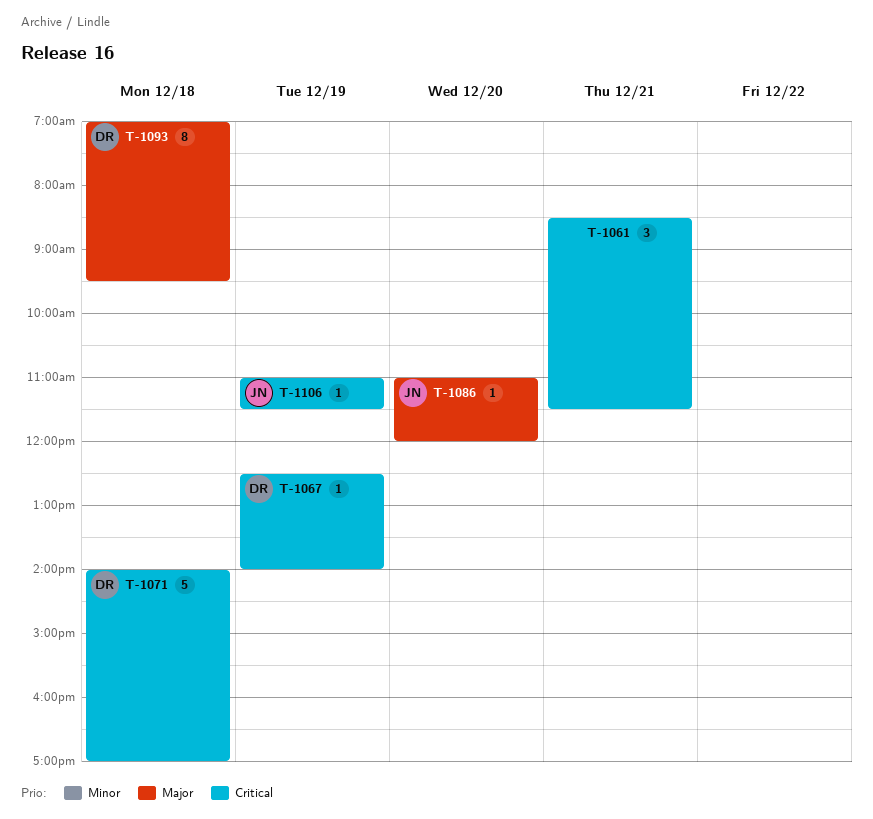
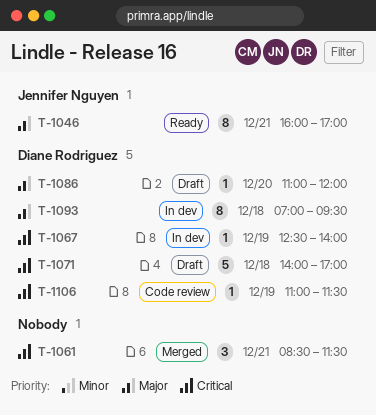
T-1046: none -> present
T-1086, owner: Jennifer Nguyen -> Diane Rodriguez
T-1106, owner: Jennifer Nguyen -> Diane Rodriguez

